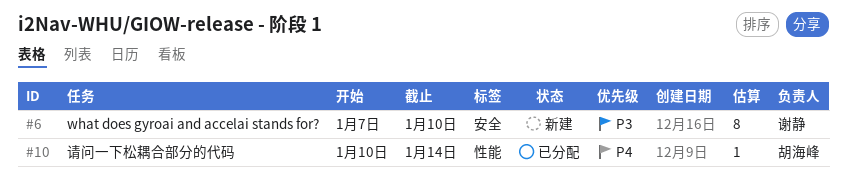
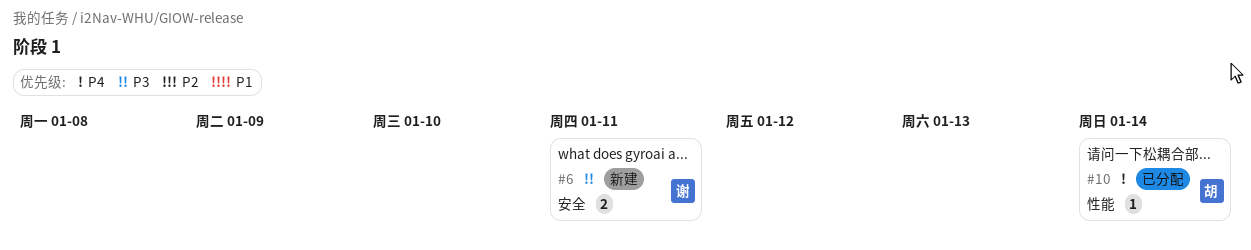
#6, estimate: 8 -> 2
#6, due: Jan 10 -> Jan 11

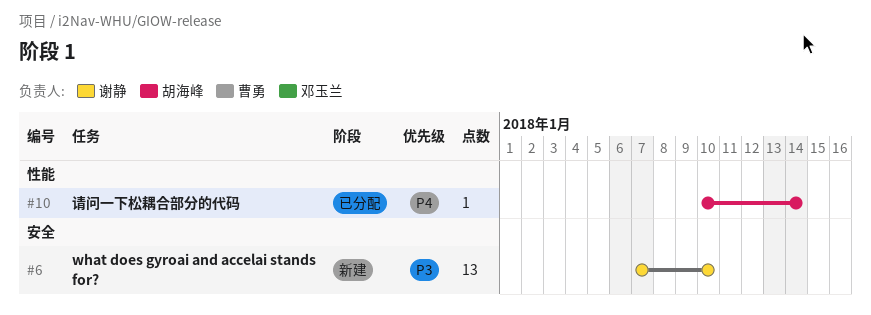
#6, estimate: 2 -> 13
#6, due: Jan 11 -> Jan 10

